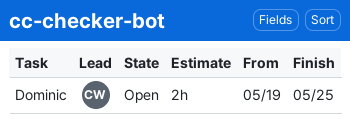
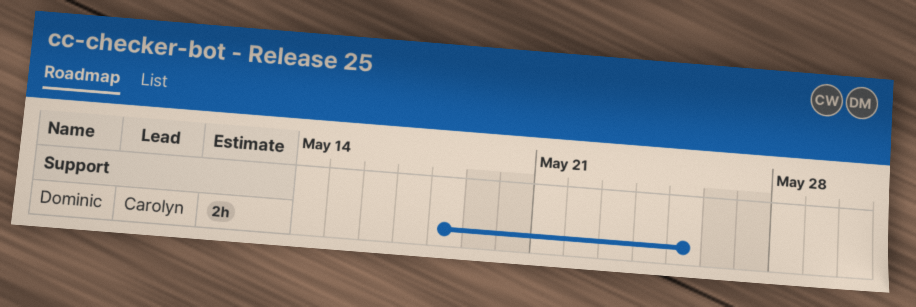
Dominic, start: May 19 -> May 18

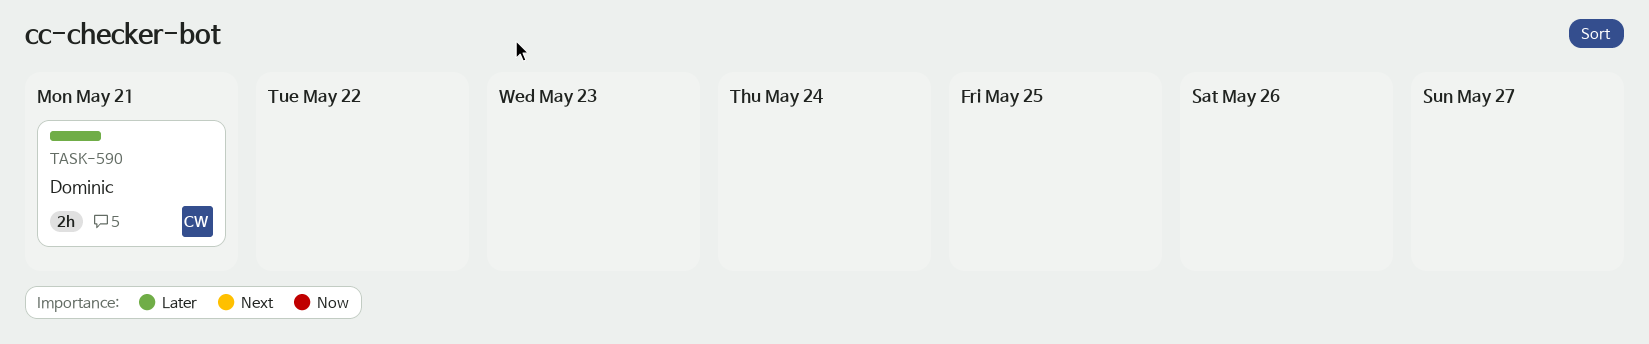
Dominic, due: May 25 -> May 21

